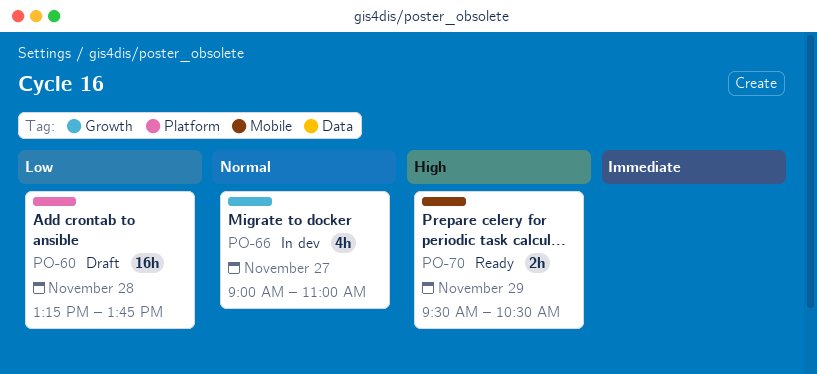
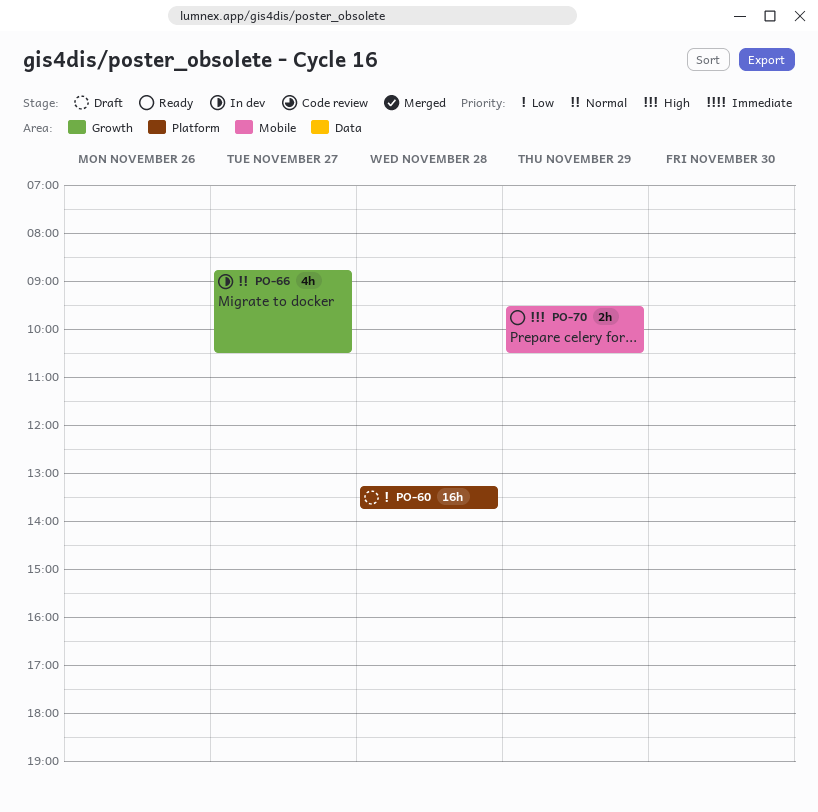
PO-66, begins: 09:00 -> 08:45
PO-66, ends: 11:00 -> 10:30

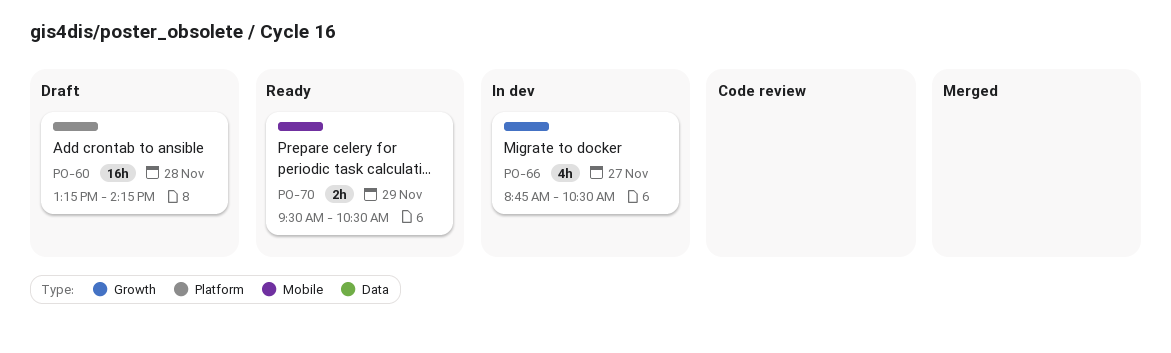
PO-60, ends: 13:45 -> 14:15

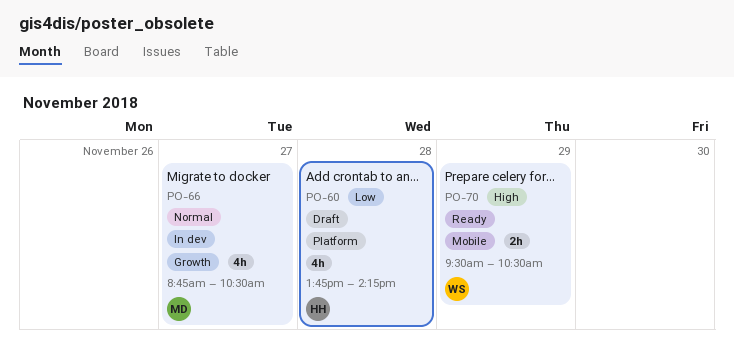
PO-60, estimate: 16h -> 4h
PO-60, begins: 13:15 -> 13:45

